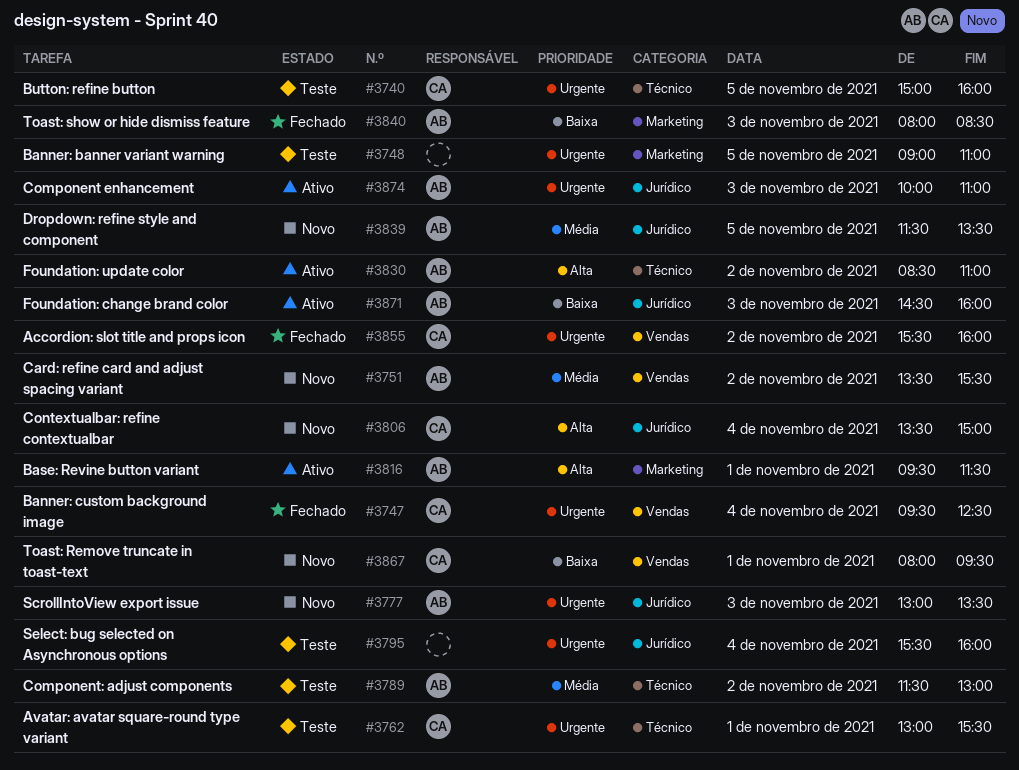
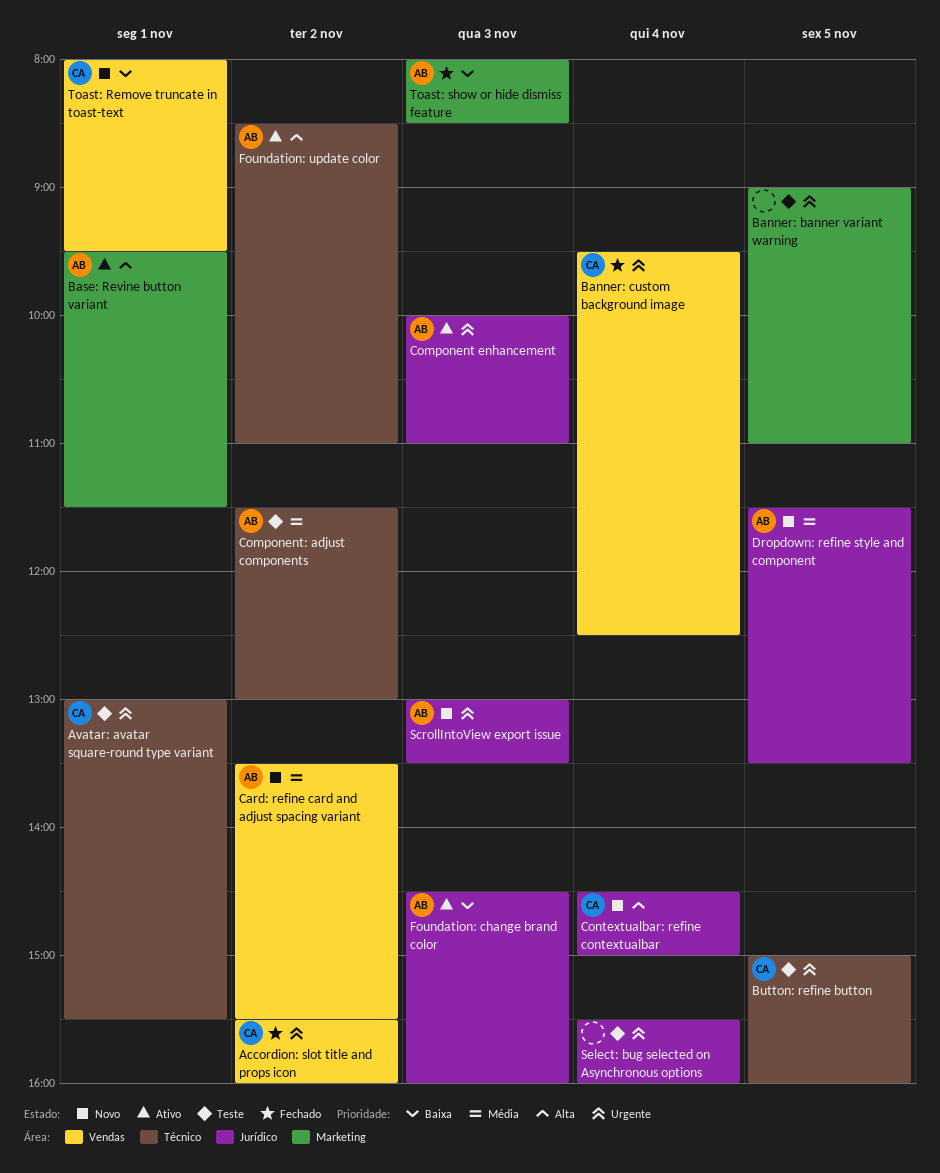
Contextualbar: refine contextualbar, begins: 13:30 -> 14:30

